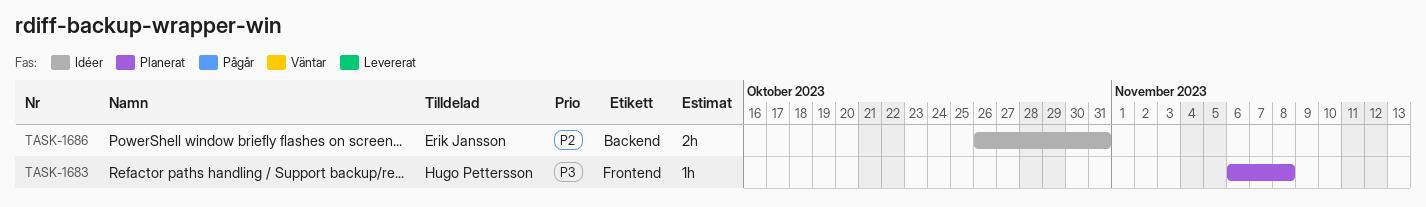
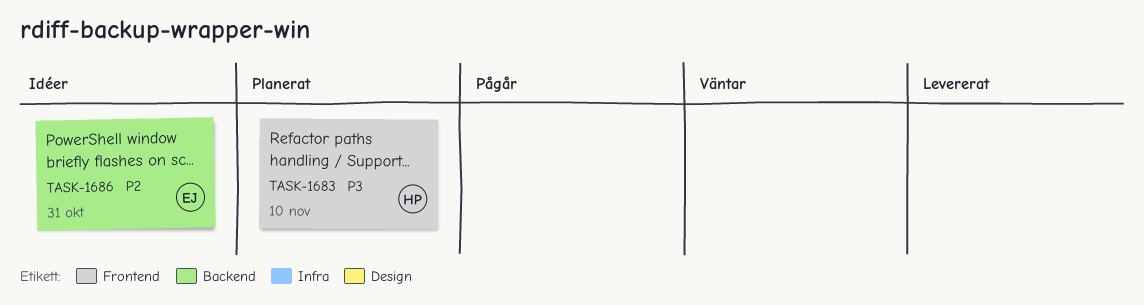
TASK-1683, due: Nov 8 -> Nov 10

